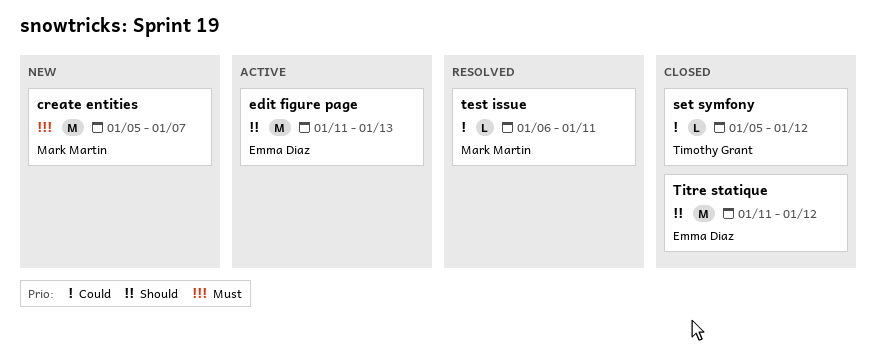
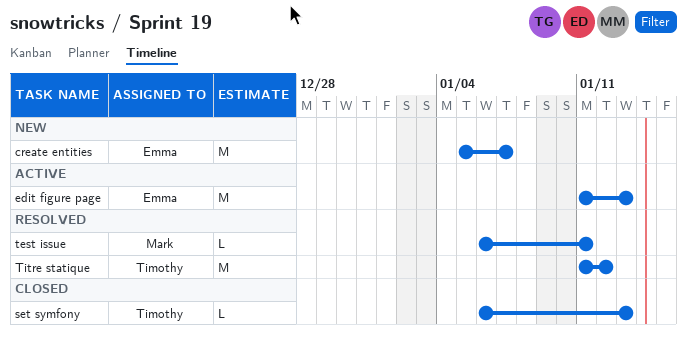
create entities, owner: Mark Martin -> Emma Diaz
set symfony, start: Jan 5 -> Jan 6
set symfony, due: Jan 12 -> Jan 13
Titre statique, status: Closed -> Resolved
Titre statique, owner: Emma Diaz -> Timothy Grant

